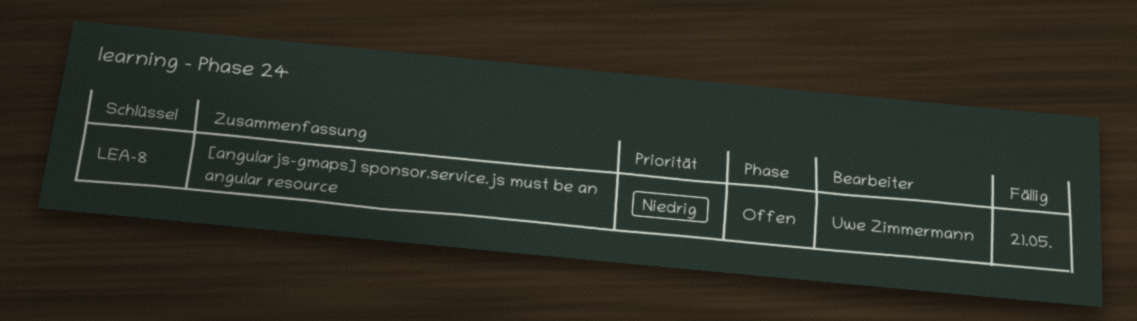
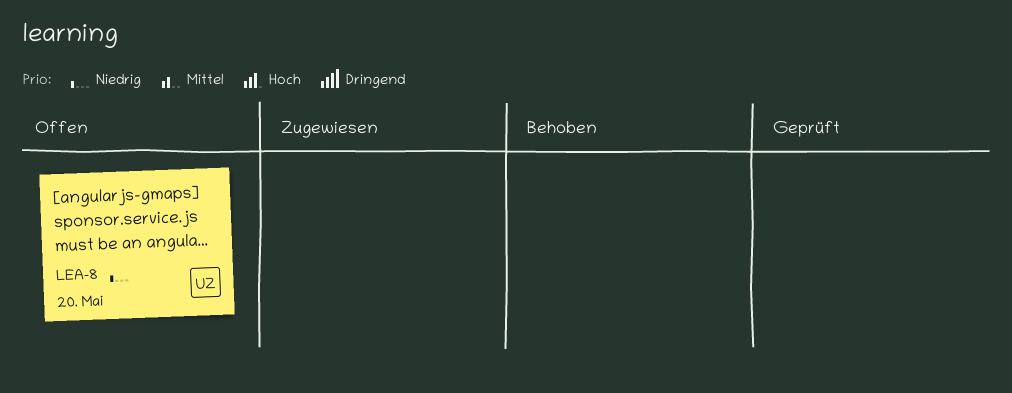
LEA-8, due: May 21 -> May 20

